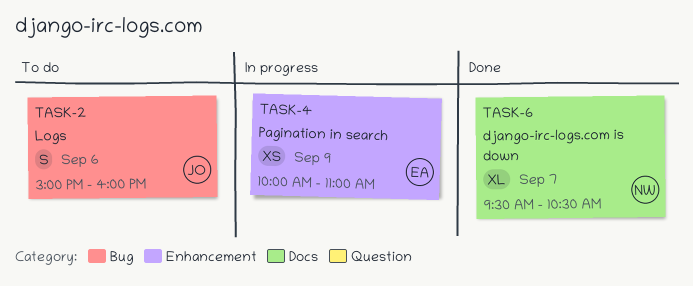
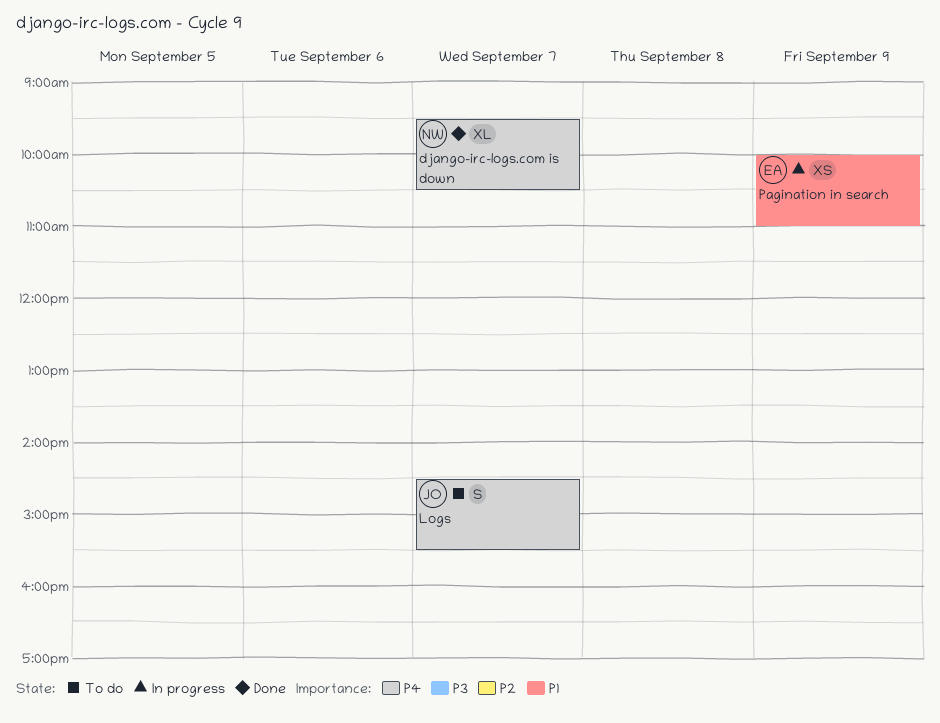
Logs, day: Sep 6 -> Sep 7
Logs, begins: 15:00 -> 14:30
Logs, ends: 16:00 -> 15:30

